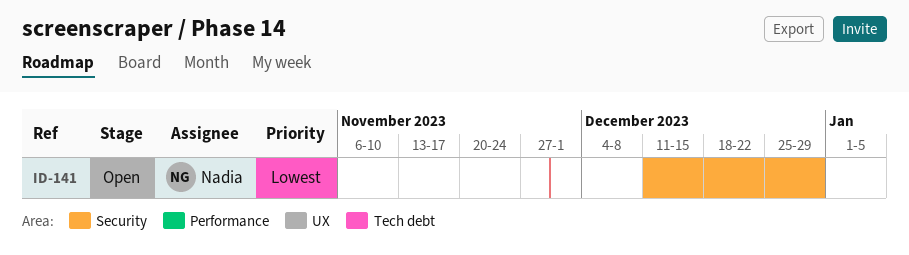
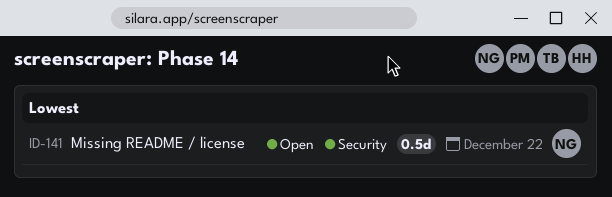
ID-141, due: Dec 29 -> Dec 22

